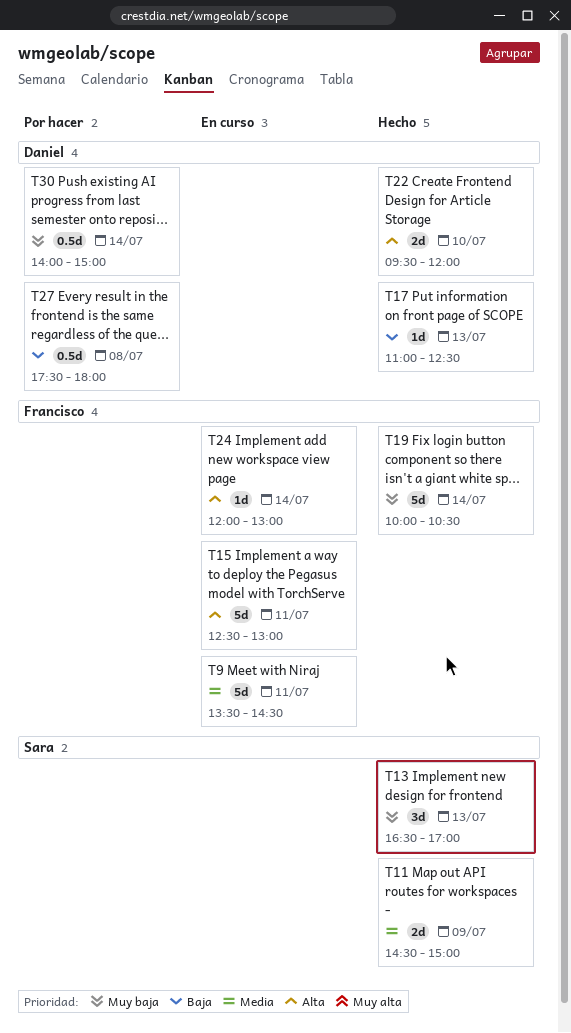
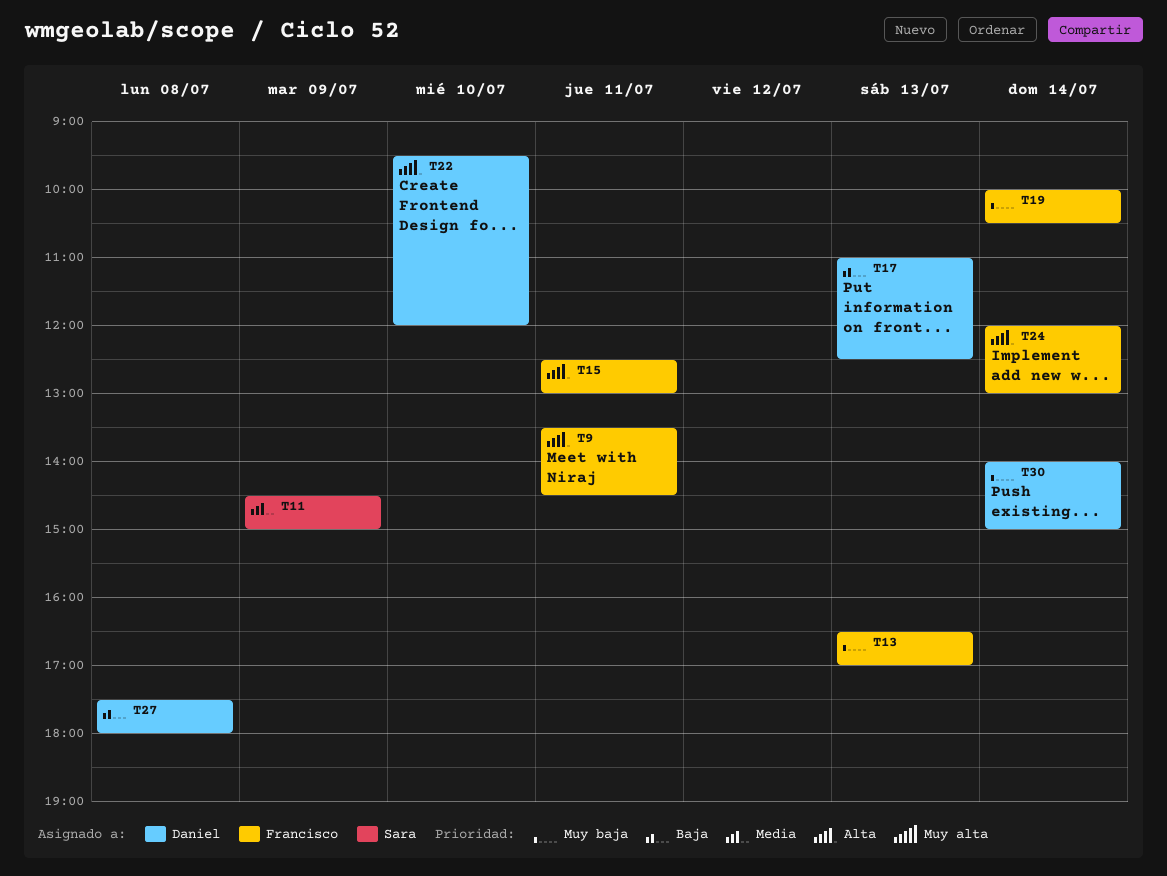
T9, priority: Media -> Alta
T13, owner: Sara -> Francisco

